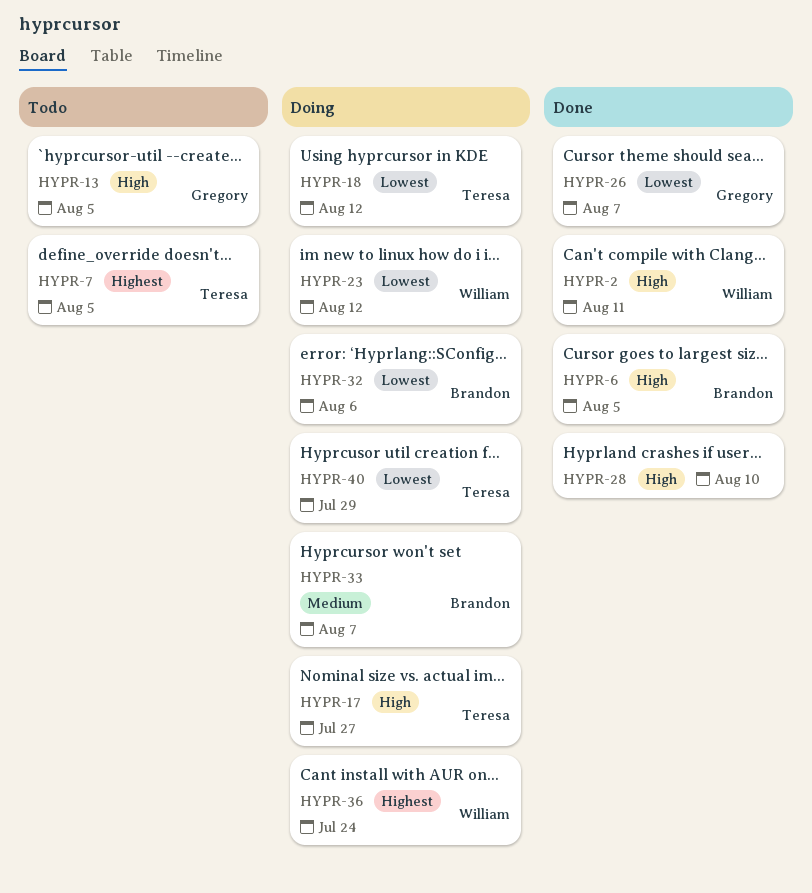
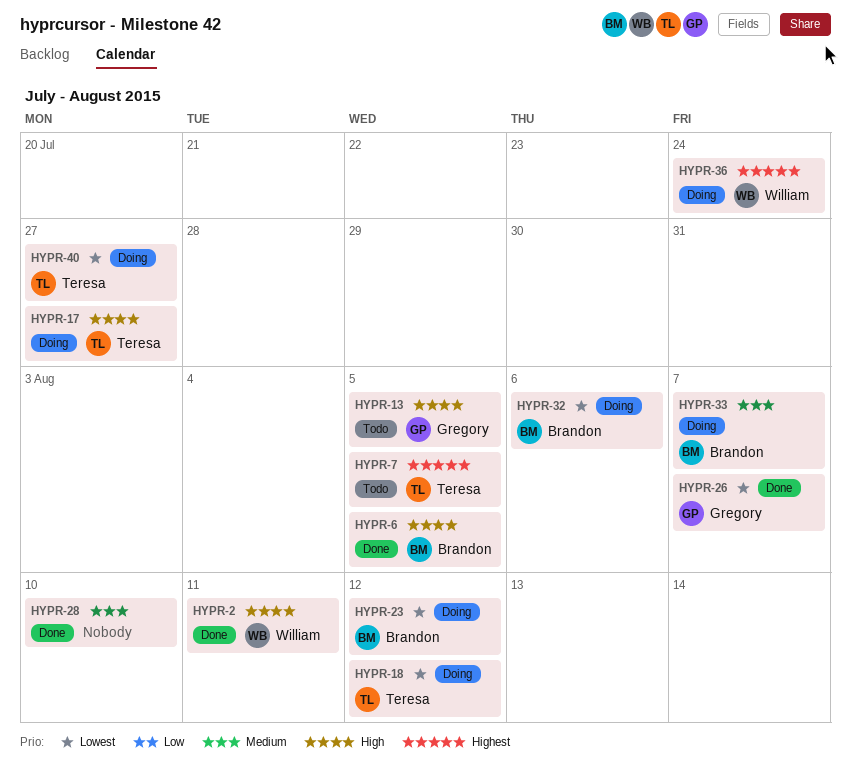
HYPR-23, owner: William -> Brandon
HYPR-28, priority: High -> Medium
HYPR-40, due: Jul 29 -> Jul 27

